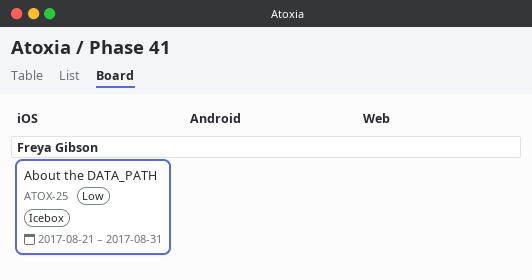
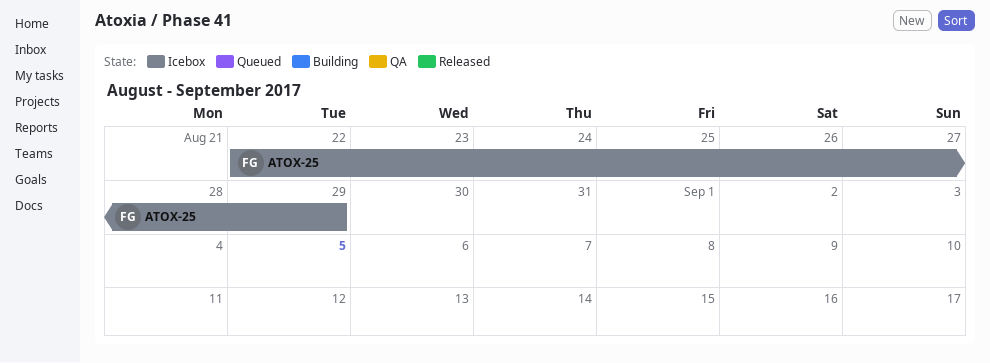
ATOX-25, start: Aug 21 -> Aug 22
ATOX-25, due: Aug 31 -> Aug 29

